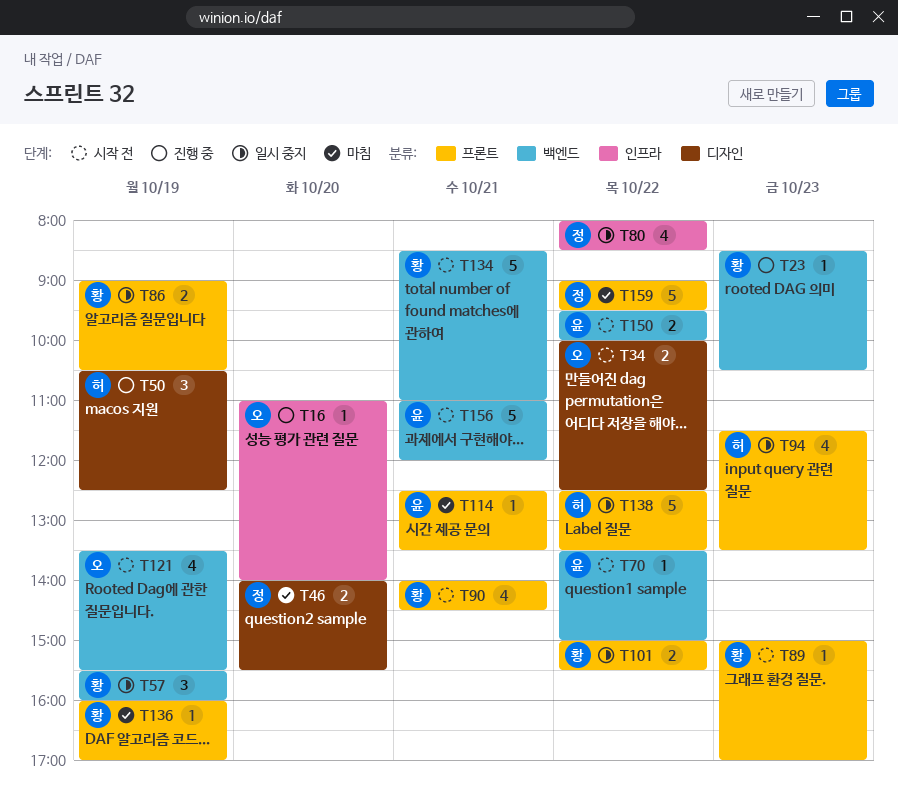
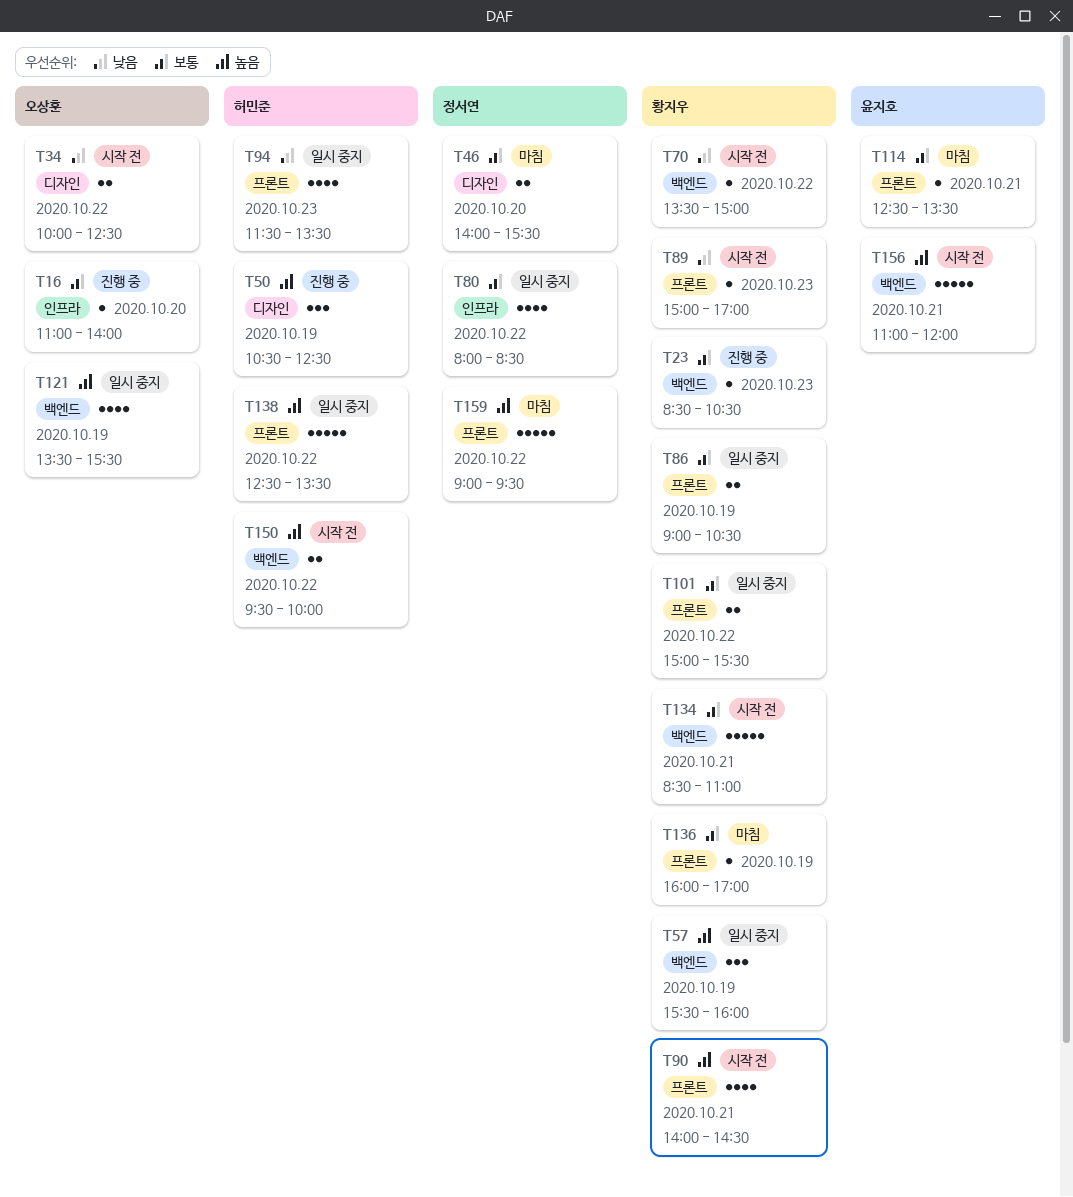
T70, owner: 윤지호 -> 황지우
T121, status: 시작 전 -> 일시 중지
T150, owner: 윤지호 -> 허민준

